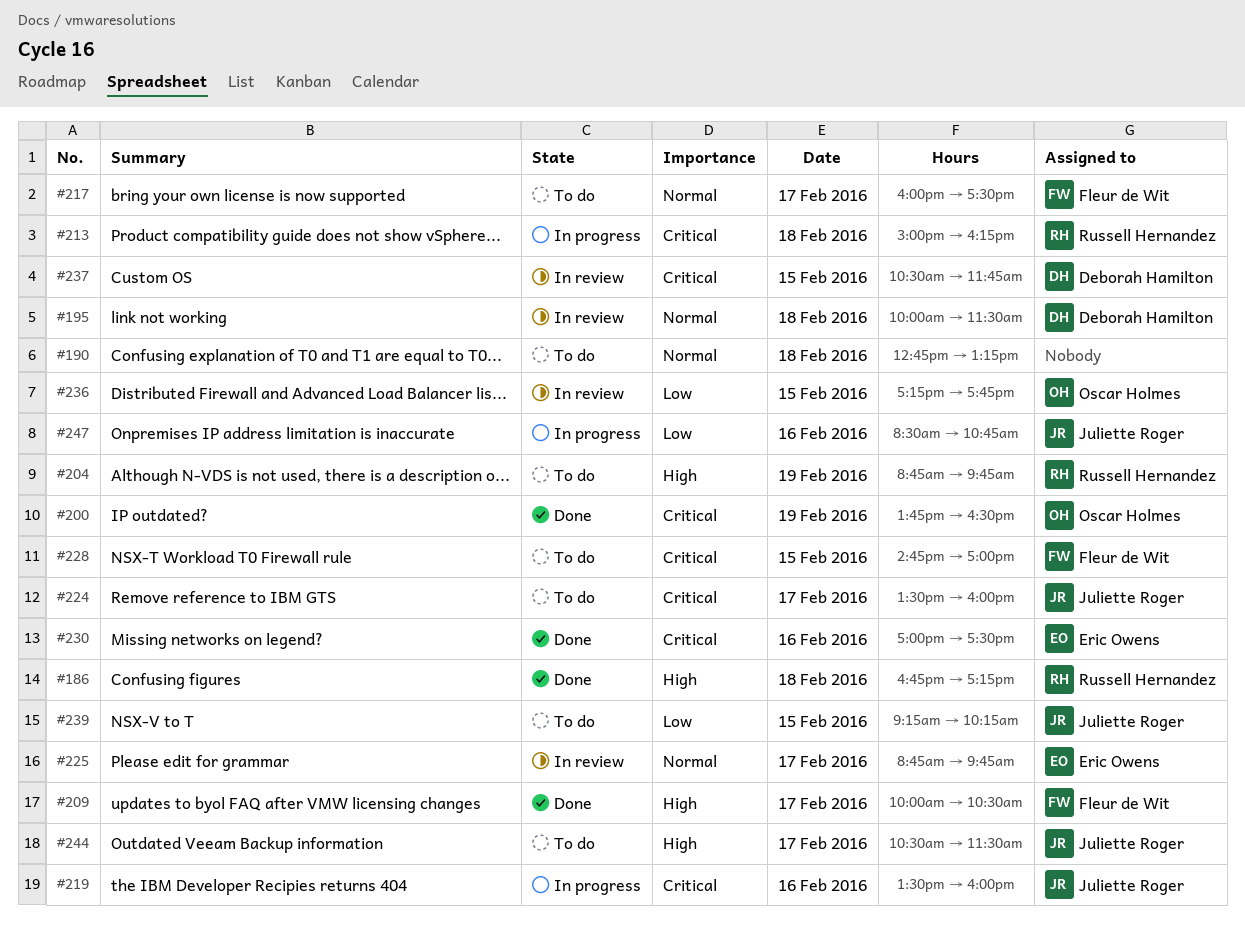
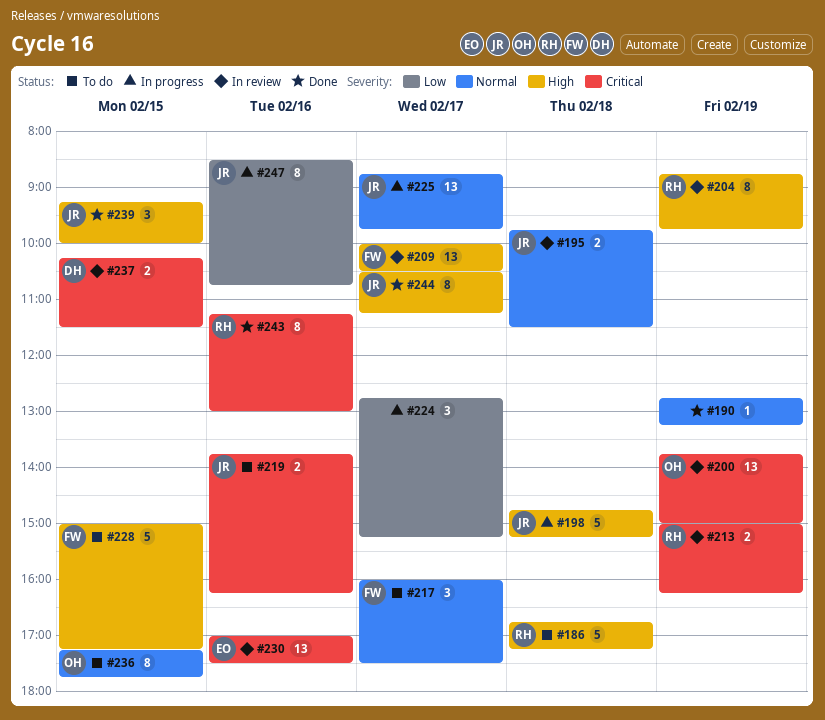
#186, status: Done -> To do
#190, status: To do -> Done
#190, day: Feb 18 -> Feb 19
#195, owner: Deborah Hamilton -> Juliette Roger
#195, begins: 10:00 -> 09:45
#198: none -> present
#200, status: Done -> In review
#200, ends: 16:30 -> 15:00
#204, status: To do -> In review
#209, status: Done -> In review
#213, status: In progress -> In review
#213, day: Feb 18 -> Feb 19
#219, status: In progress -> To do
#219, begins: 13:30 -> 13:45
#219, ends: 16:00 -> 16:15
#224, status: To do -> In progress
#224, owner: Juliette Roger -> none
#224, priority: Critical -> Low
#224, begins: 13:30 -> 12:45
#224, ends: 16:00 -> 15:15
#225, status: In review -> In progress
#225, owner: Eric Owens -> Juliette Roger
#228, priority: Critical -> High
#228, begins: 14:45 -> 15:00
#228, ends: 17:00 -> 17:15
#230, status: Done -> In review
#236, status: In review -> To do
#236, priority: Low -> Normal
#237, begins: 10:30 -> 10:15
#237, ends: 11:45 -> 11:30
#239, status: To do -> Done
#239, priority: Low -> High
#239, ends: 10:15 -> 10:00
#243: none -> present
#244, status: To do -> Done
#244, ends: 11:30 -> 11:15

